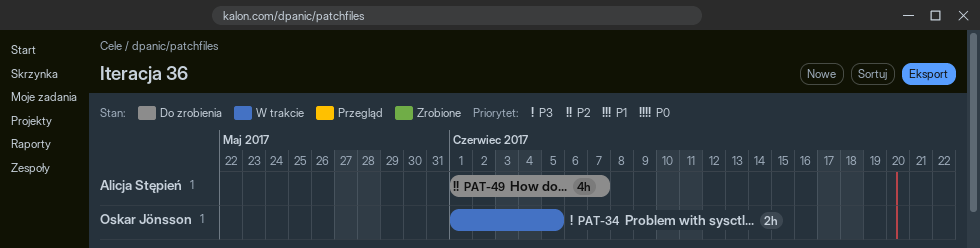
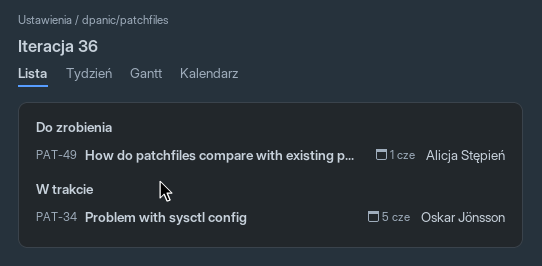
PAT-49, due: Jun 7 -> Jun 1

